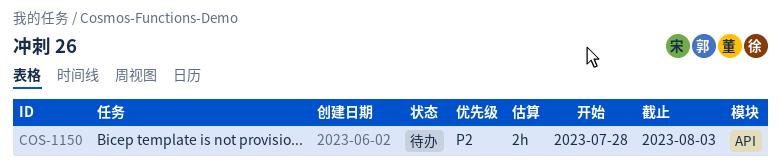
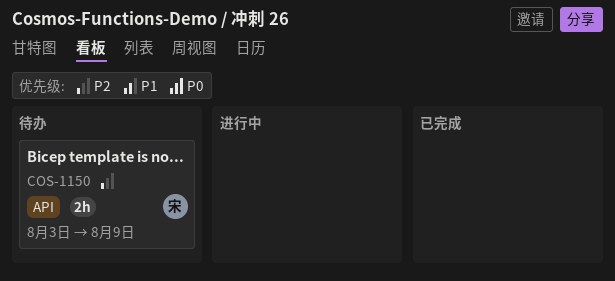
COS-1150, start: Jul 28 -> Aug 3
COS-1150, due: Aug 3 -> Aug 9

